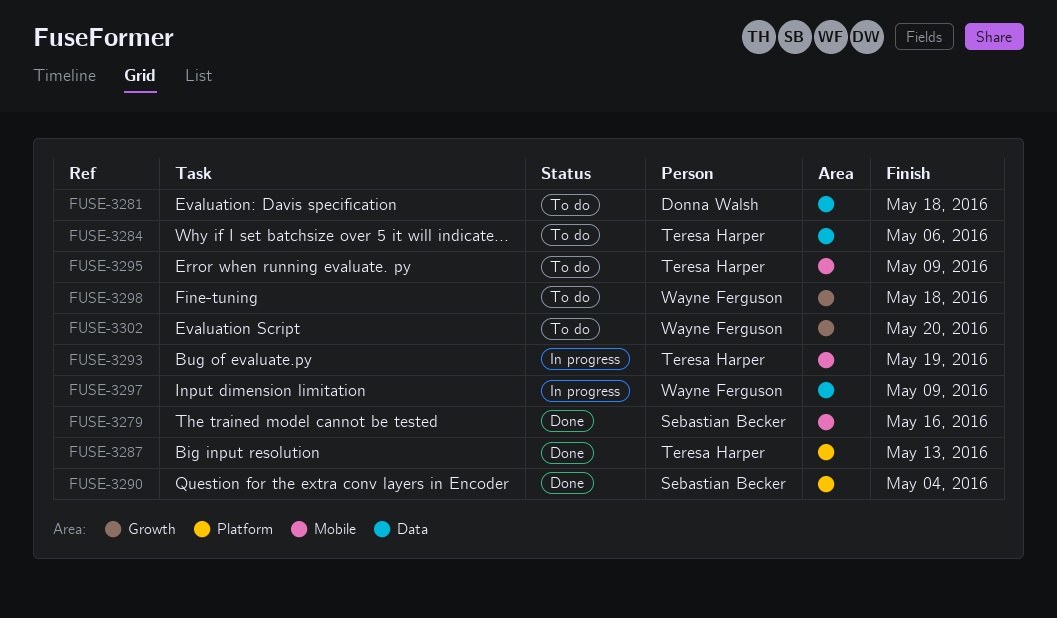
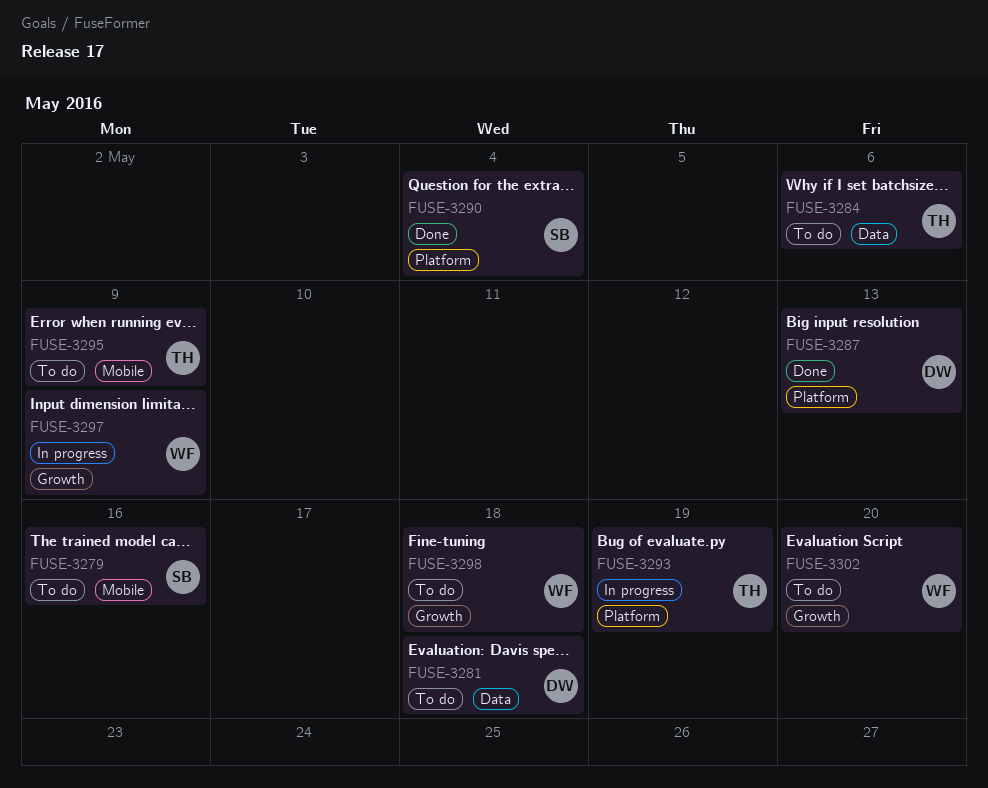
FUSE-3279, status: Done -> To do
FUSE-3287, owner: Teresa Harper -> Donna Walsh
FUSE-3293, label: Mobile -> Platform
FUSE-3297, label: Data -> Growth

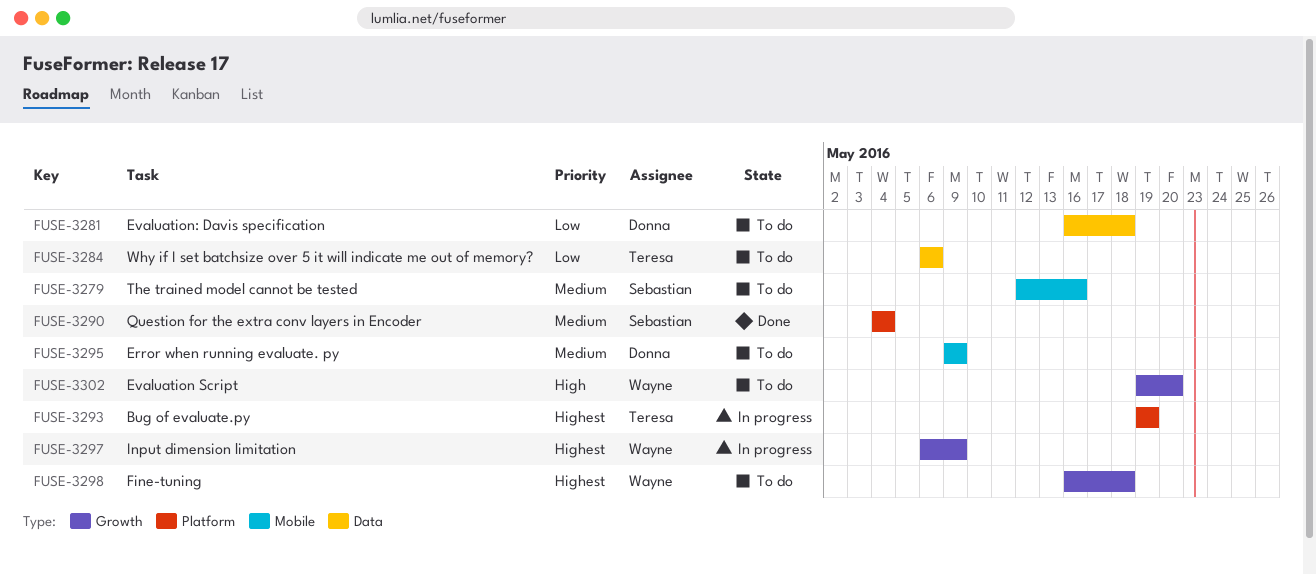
FUSE-3287: present -> none
FUSE-3295, owner: Teresa -> Donna

